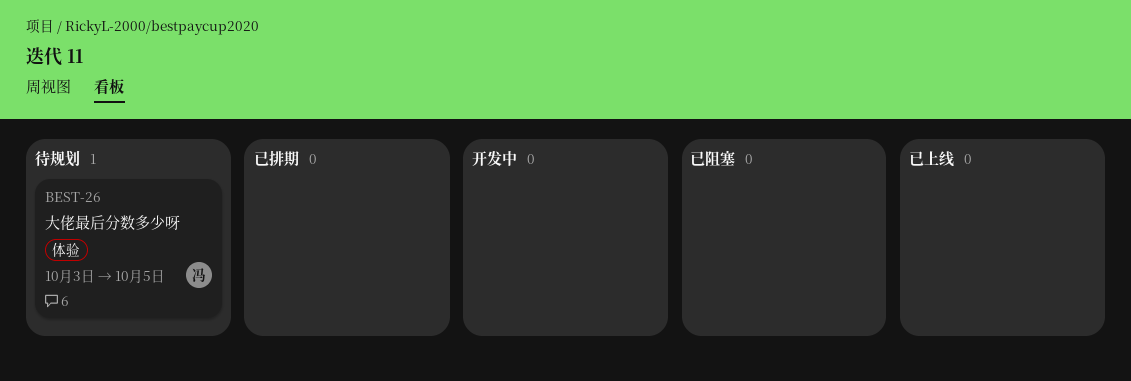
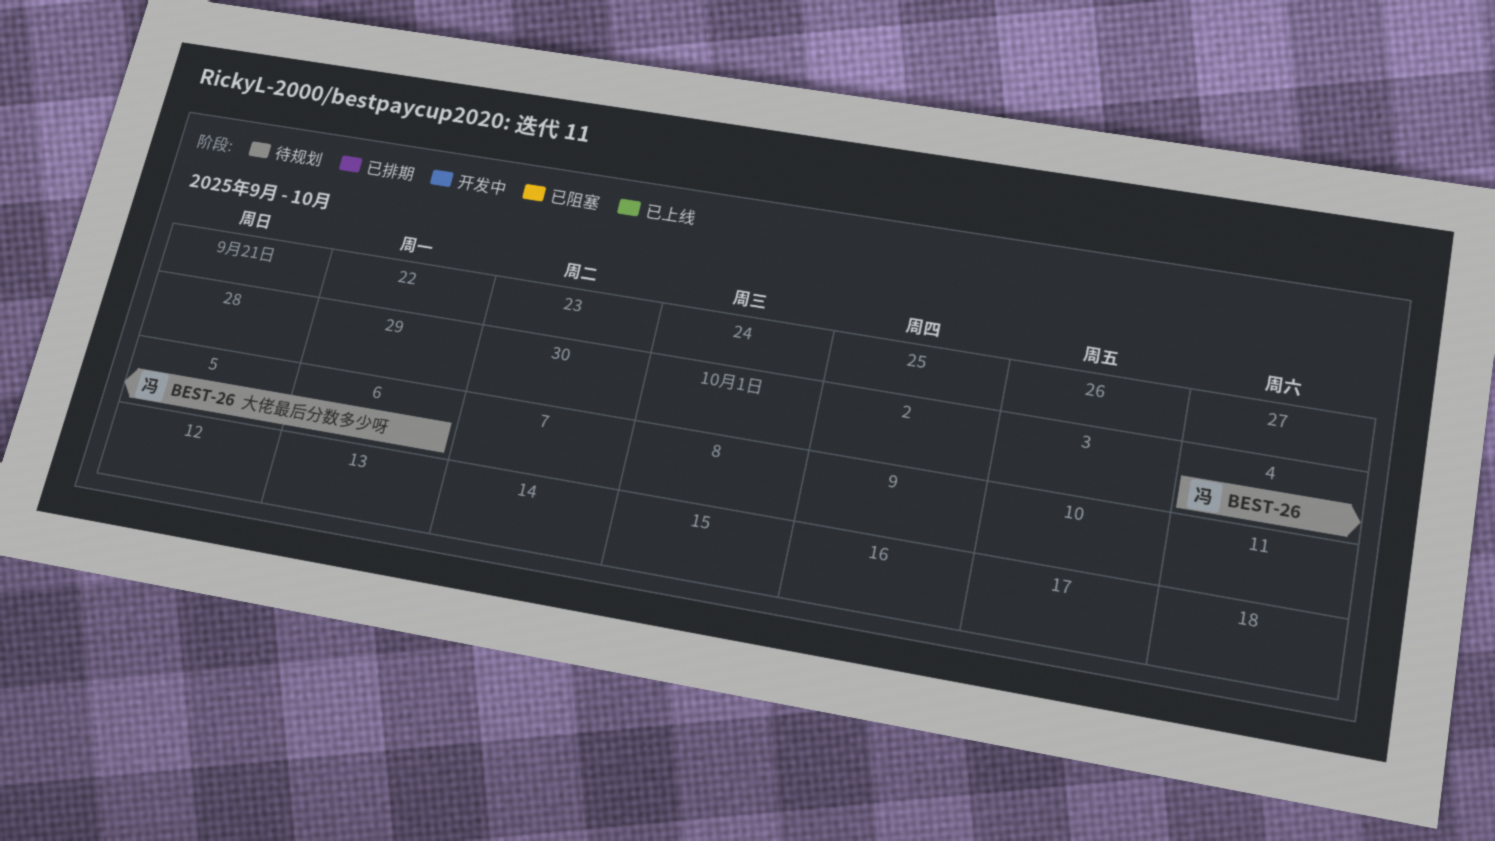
BEST-26, start: Oct 3 -> Oct 4
BEST-26, due: Oct 5 -> Oct 6

